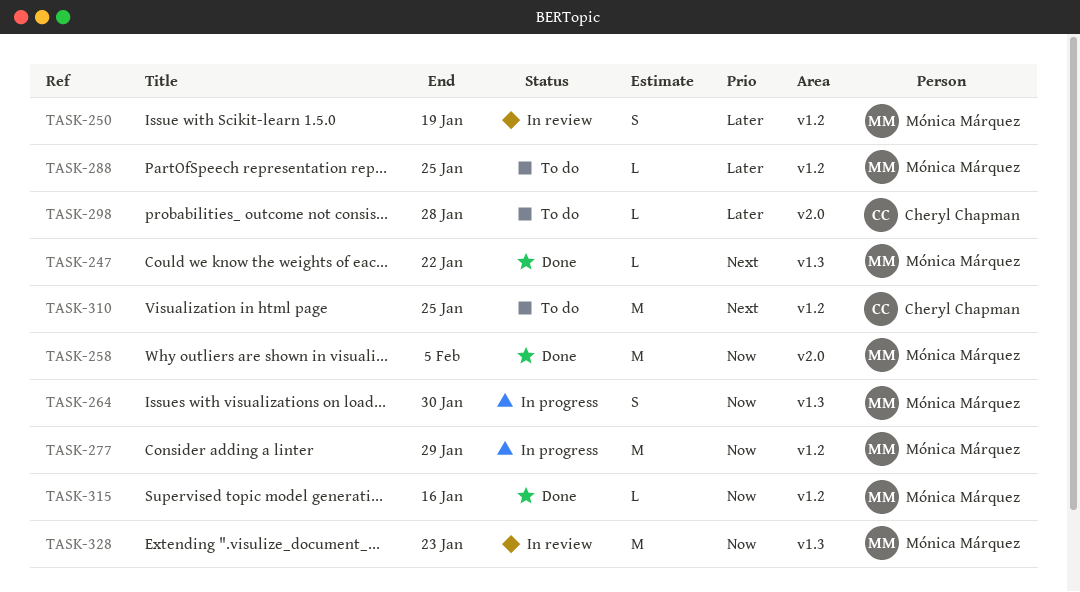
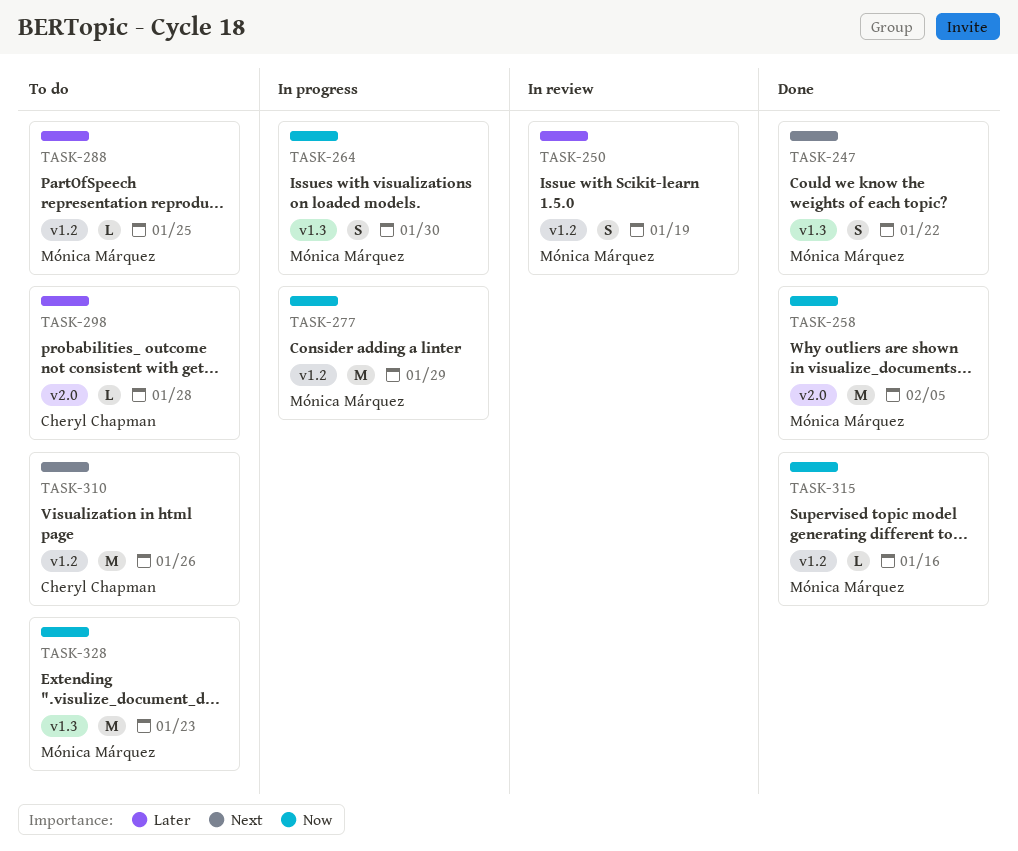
TASK-247, estimate: L -> S
TASK-310, due: Jan 25 -> Jan 26
TASK-328, status: In review -> To do

